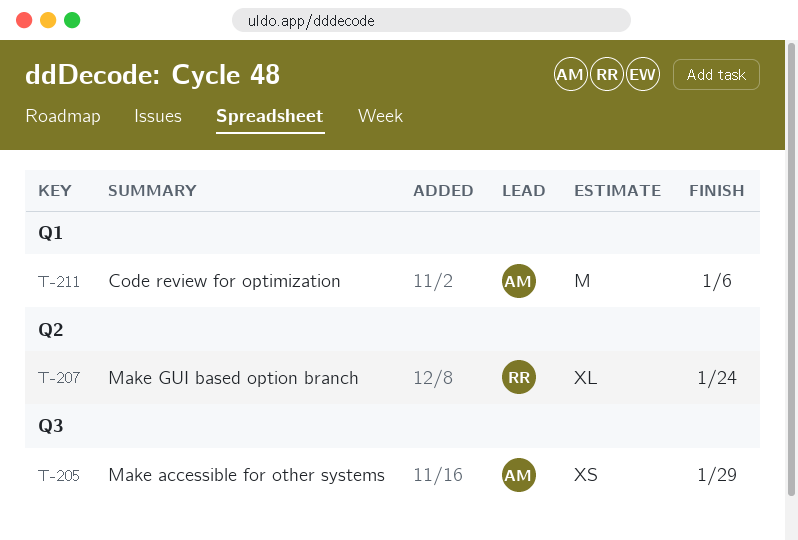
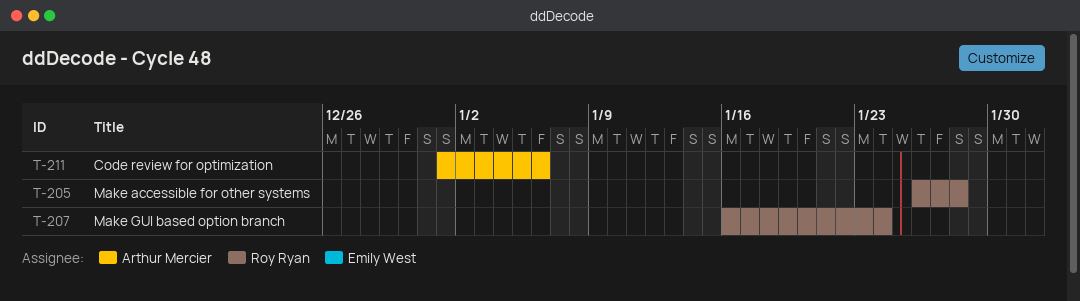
T-205, owner: Arthur Mercier -> Roy Ryan
T-205, due: Jan 29 -> Jan 28

